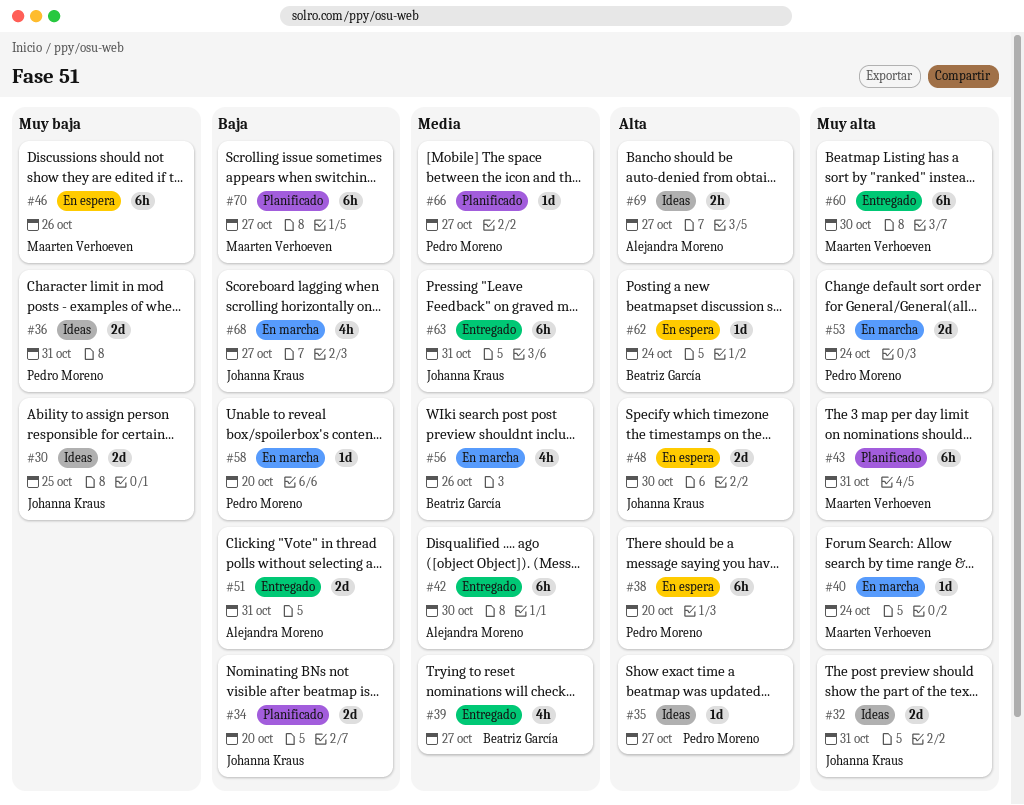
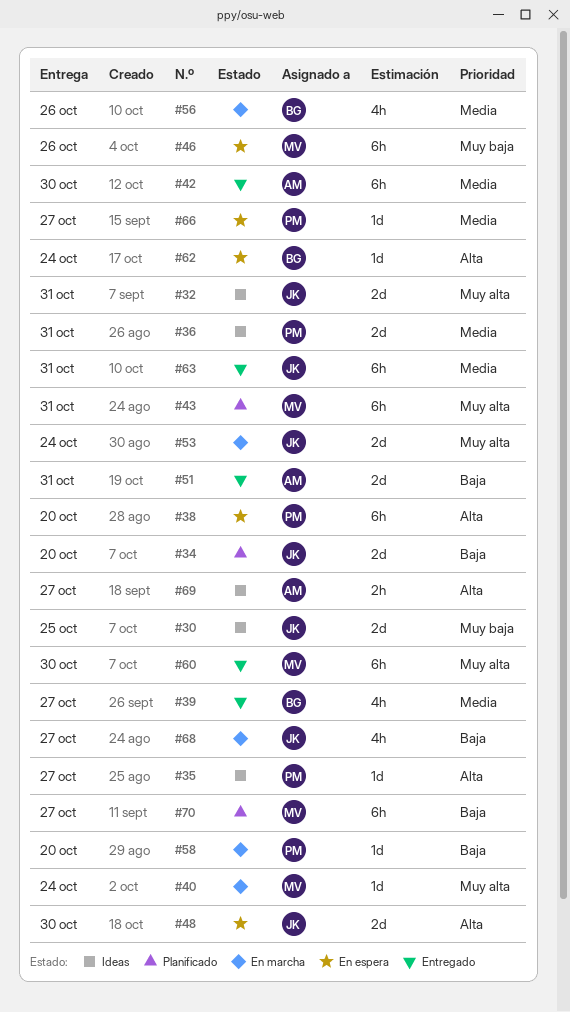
#36, priority: Muy baja -> Media
#53, owner: Pedro Moreno -> Johanna Kraus
#66, status: Planificado -> En espera

